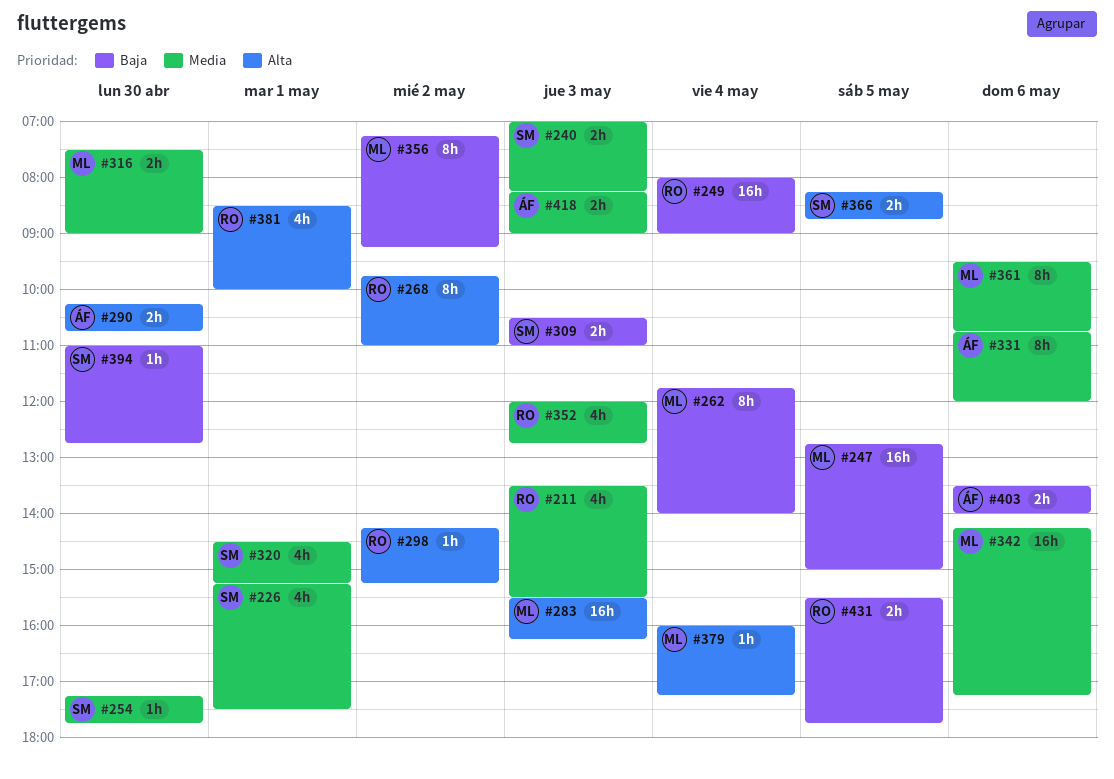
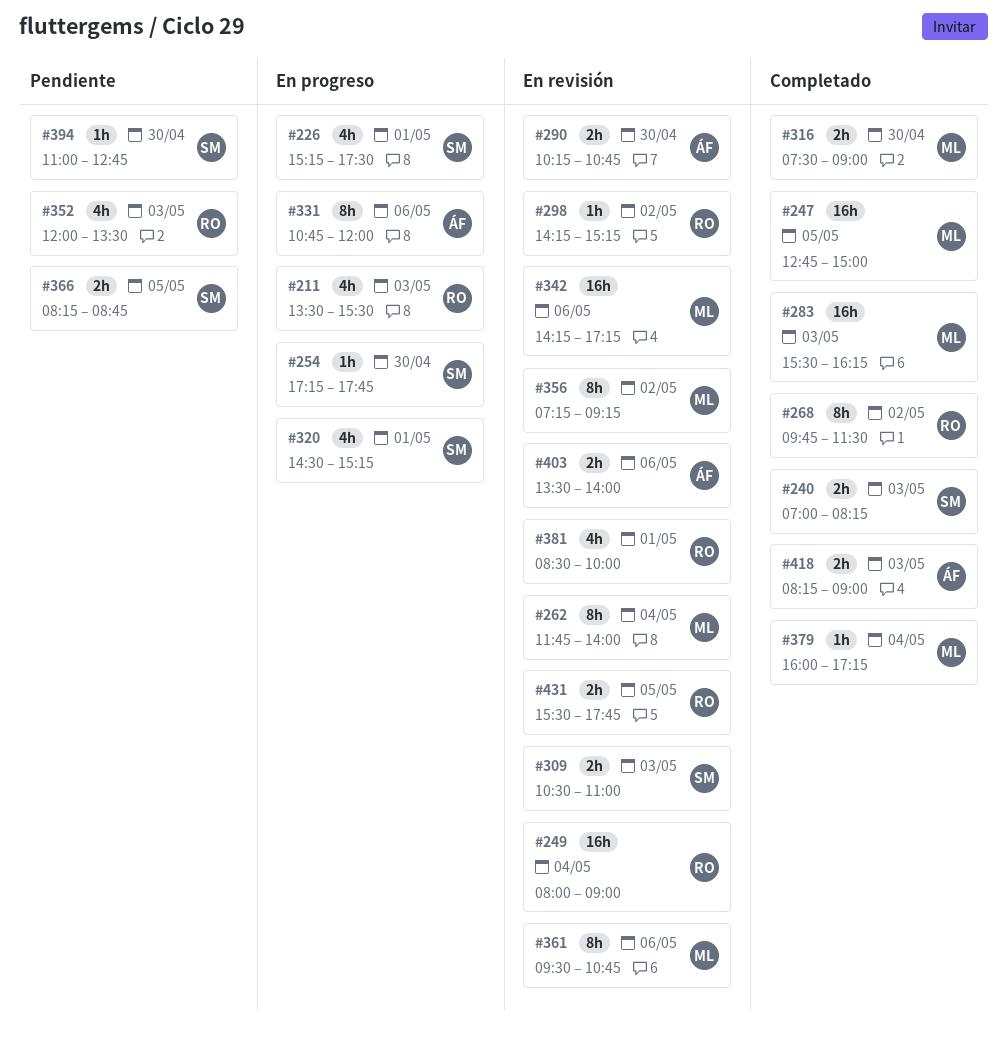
#268, ends: 11:00 -> 11:30
#352, ends: 12:45 -> 13:30

